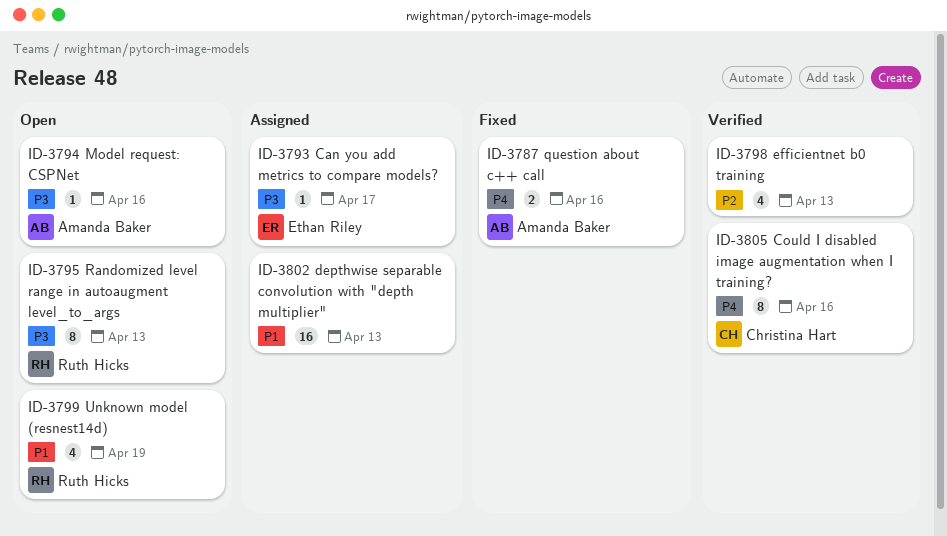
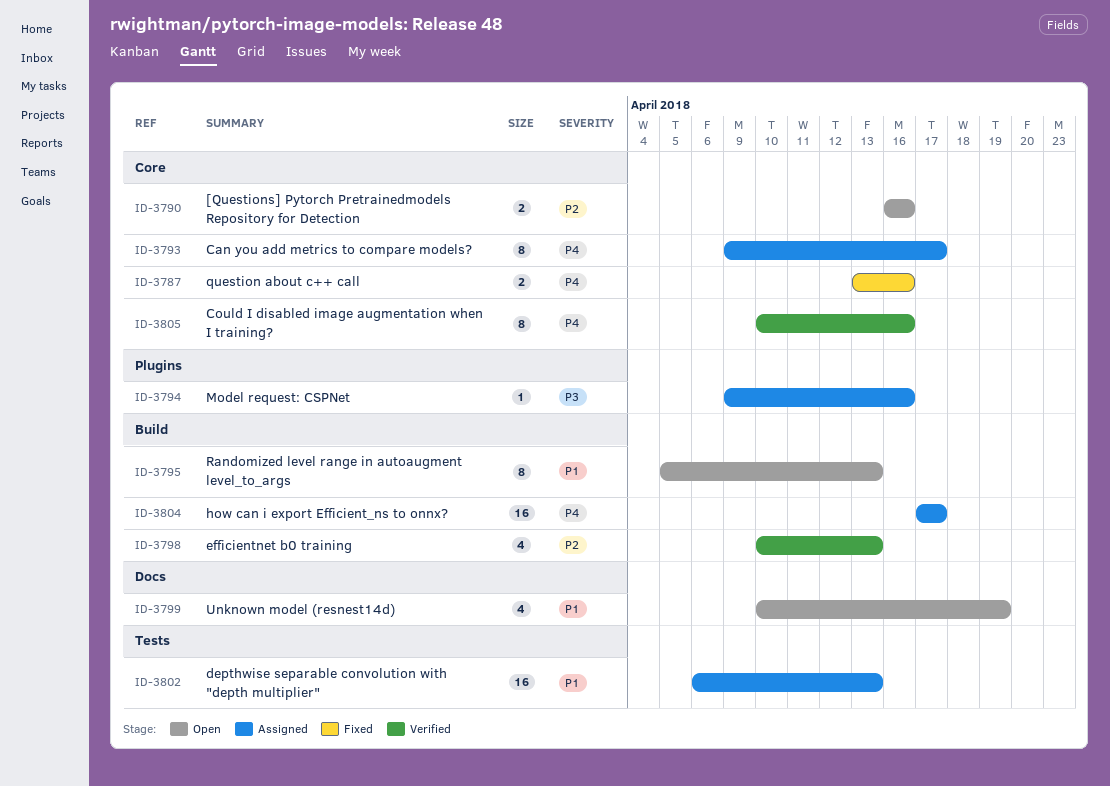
ID-3790: none -> present
ID-3793, priority: P3 -> P4
ID-3793, estimate: 1 -> 8
ID-3794, status: Open -> Assigned
ID-3795, priority: P3 -> P1
ID-3804: none -> present

